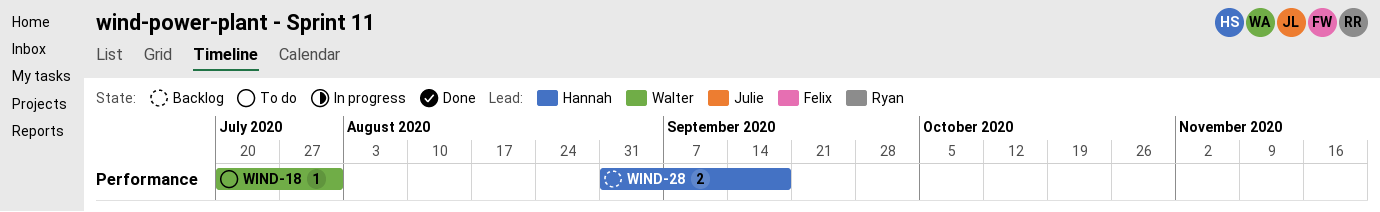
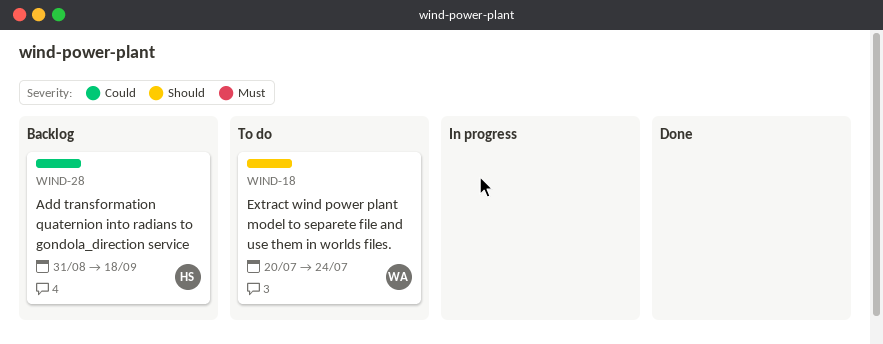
WIND-18, due: Jul 31 -> Jul 24

